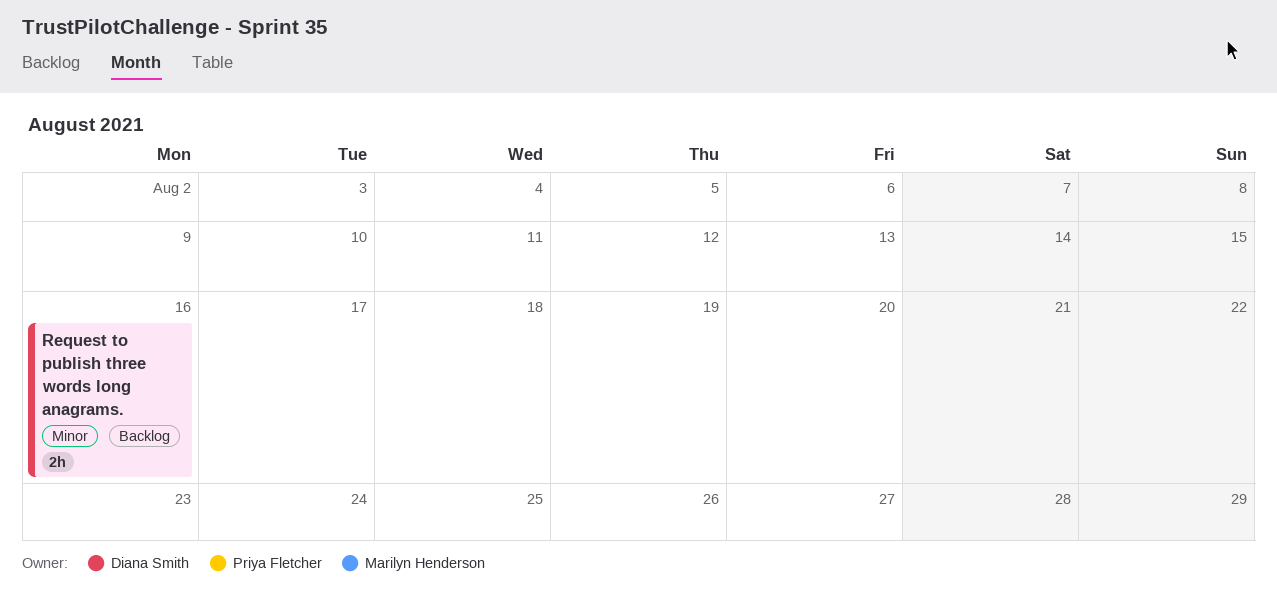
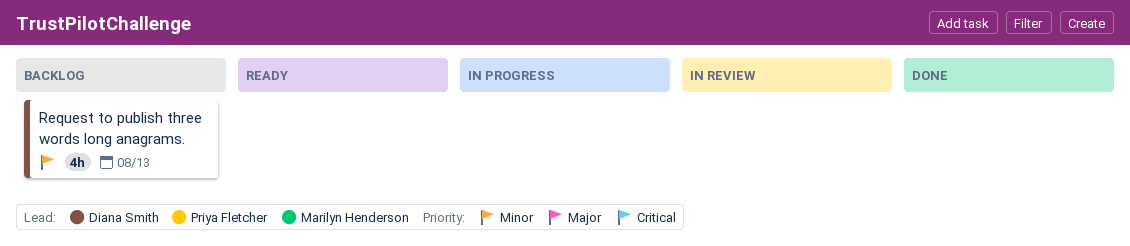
Request to publish three words long anagrams., estimate: 2h -> 4h
Request to publish three words long anagrams., due: Aug 16 -> Aug 13

